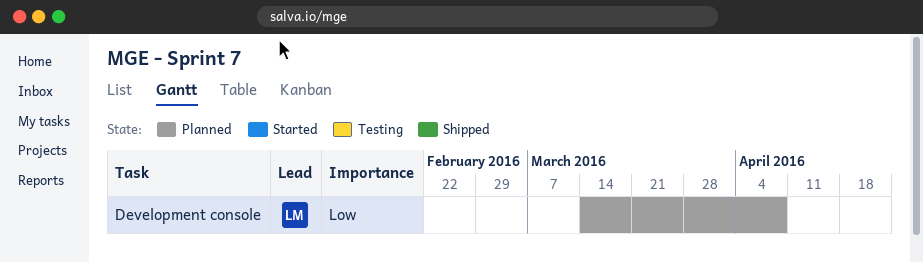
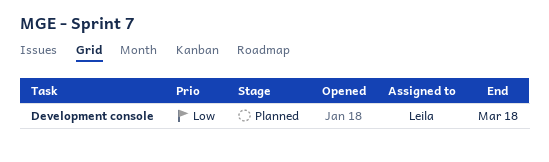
Development console, due: Apr 8 -> Mar 18

